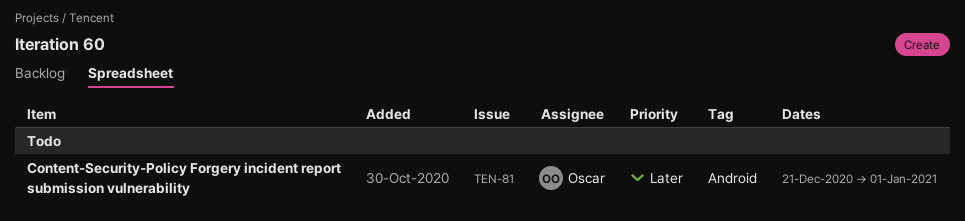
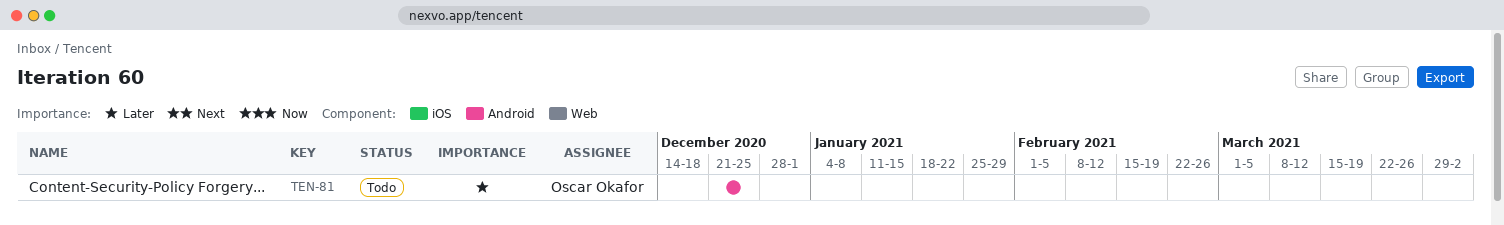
TEN-81, due: Jan 1 -> Dec 25

